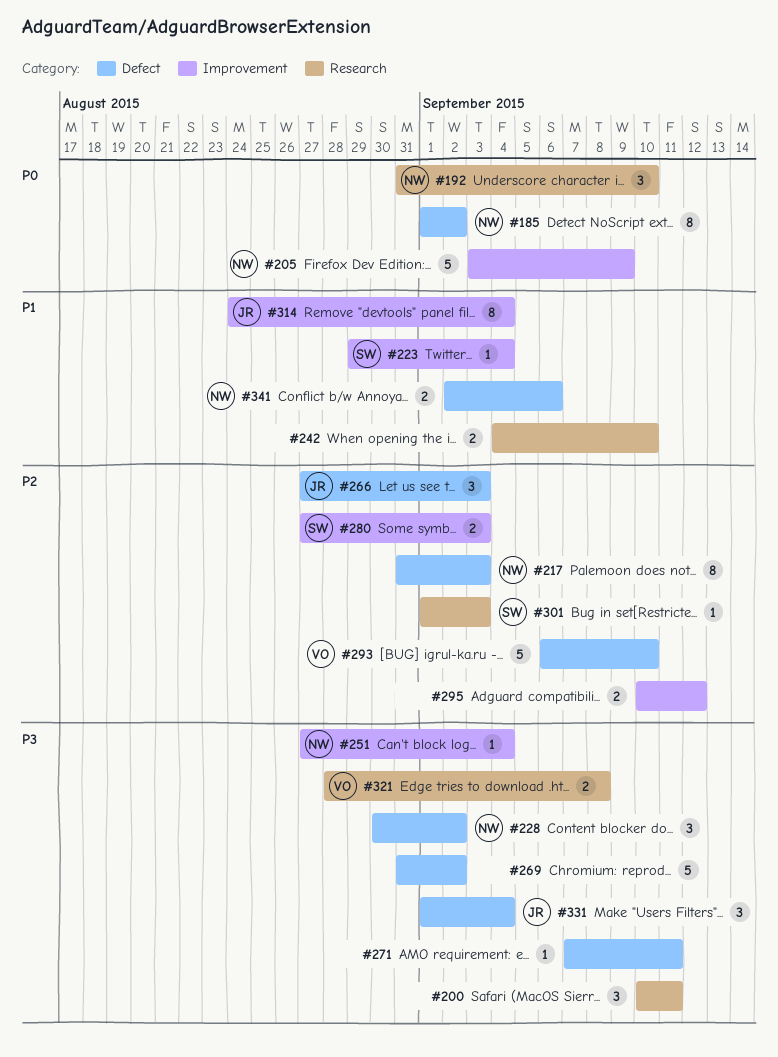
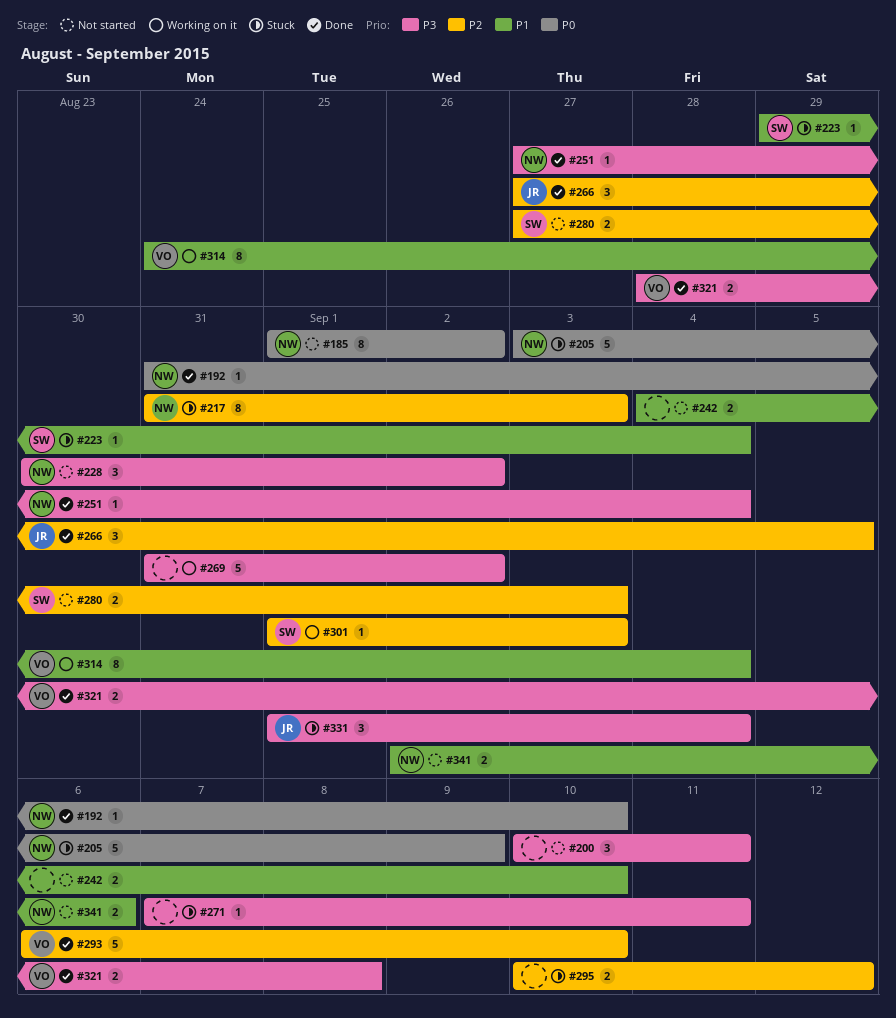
#192, estimate: 3 -> 1
#266, due: Sep 3 -> Sep 5
#314, owner: JR -> VO

